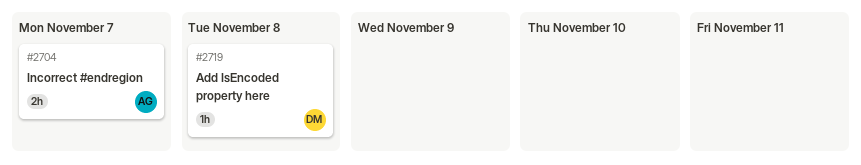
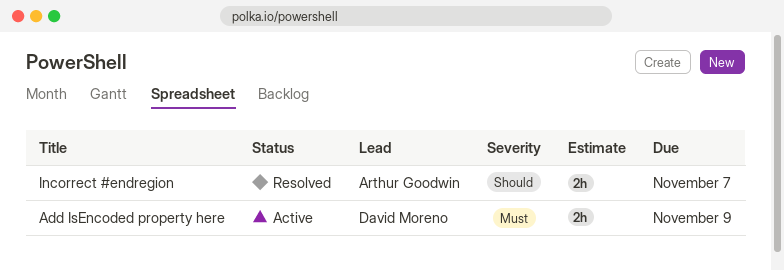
Add IsEncoded property here, estimate: 1h -> 2h
Add IsEncoded property here, due: Nov 8 -> Nov 9

